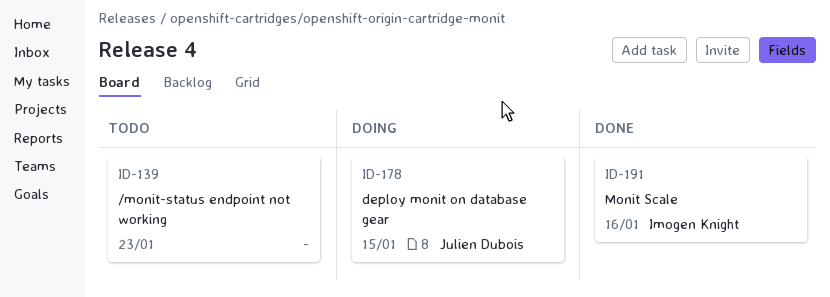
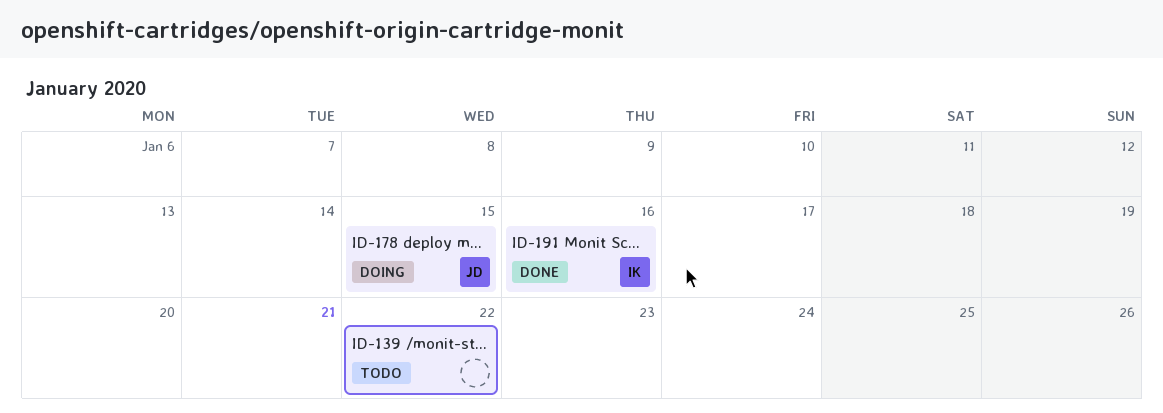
ID-139, due: Jan 23 -> Jan 22

